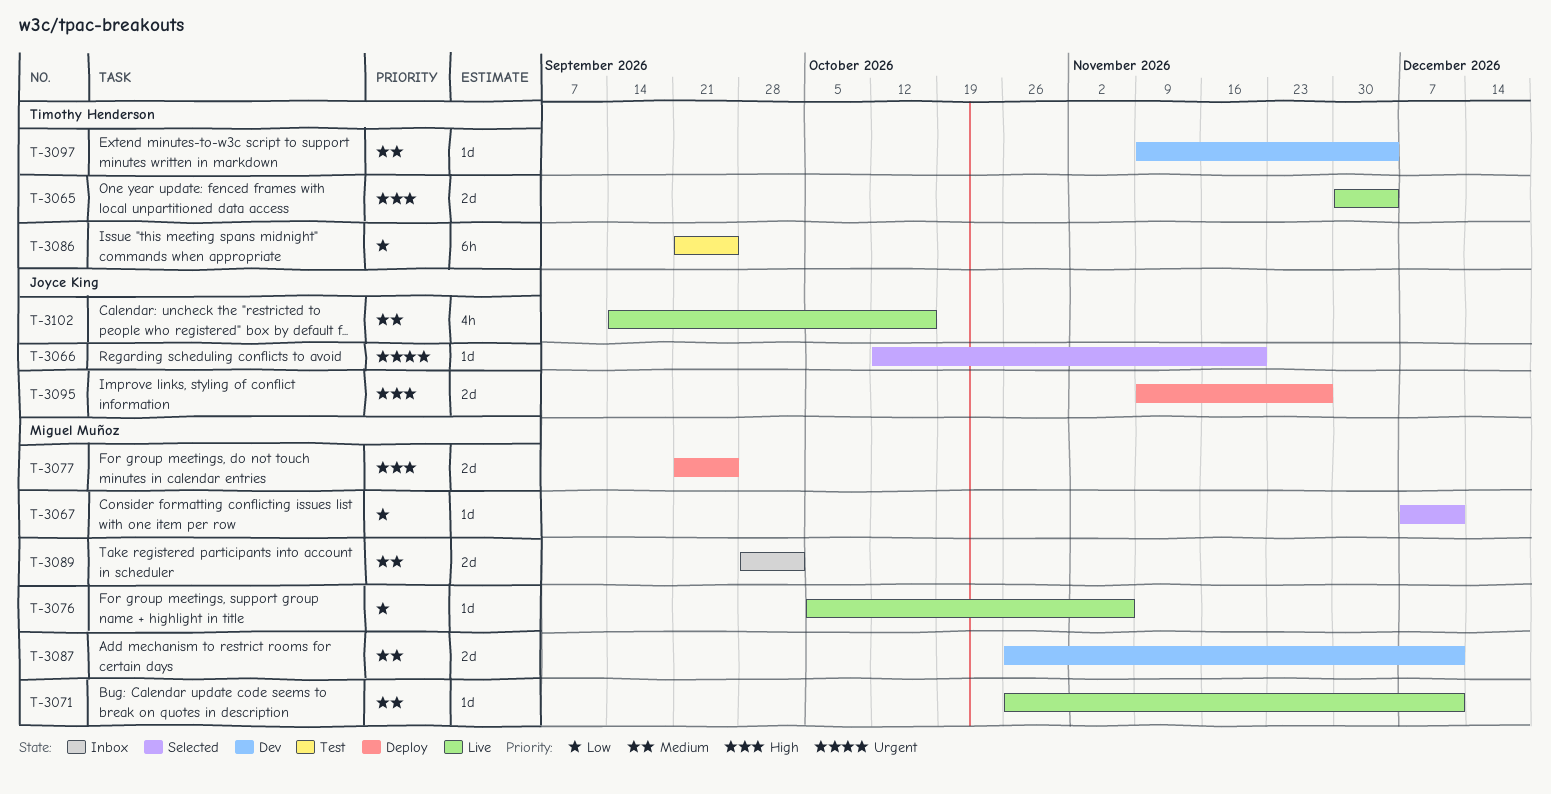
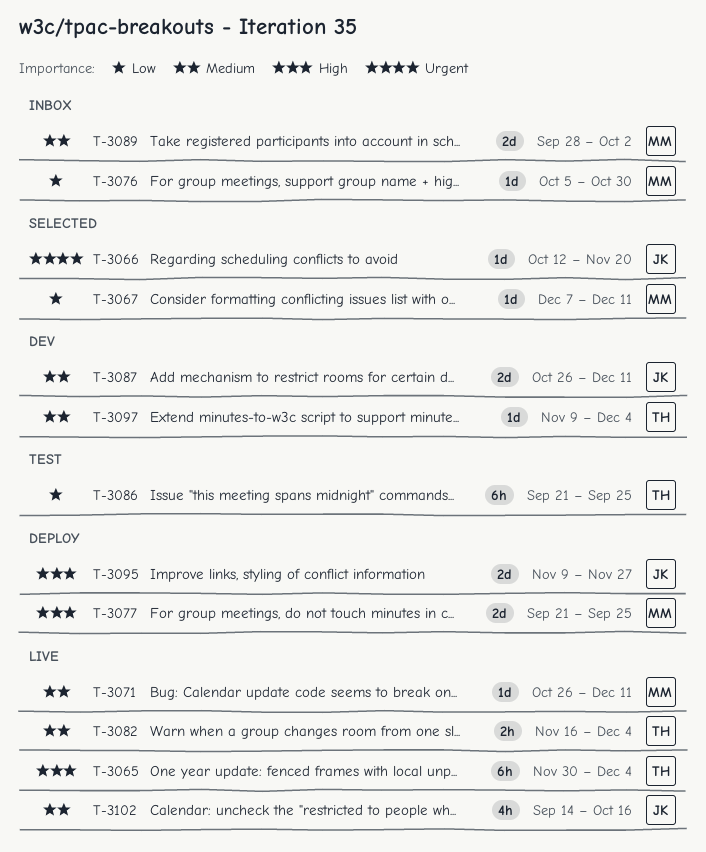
T-3065, estimate: 2d -> 6h
T-3076, status: Live -> Inbox
T-3076, due: Nov 6 -> Oct 30
T-3082: none -> present
T-3087, owner: Miguel Muñoz -> Joyce King

